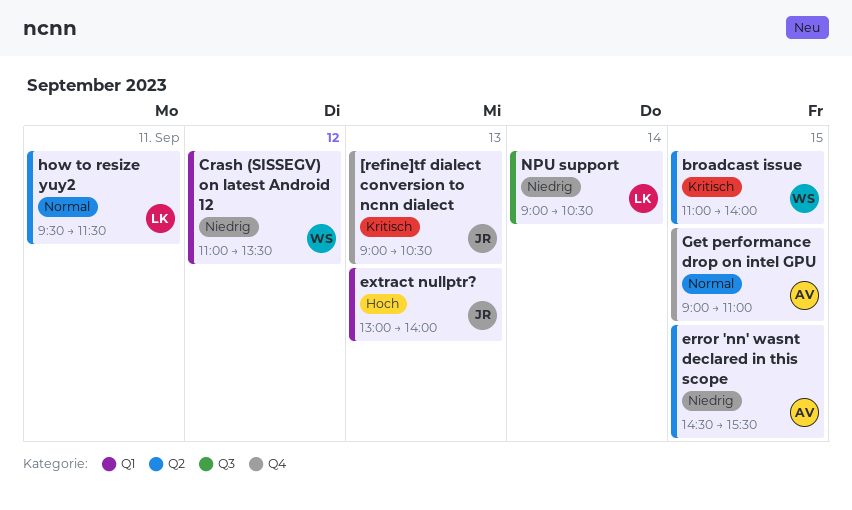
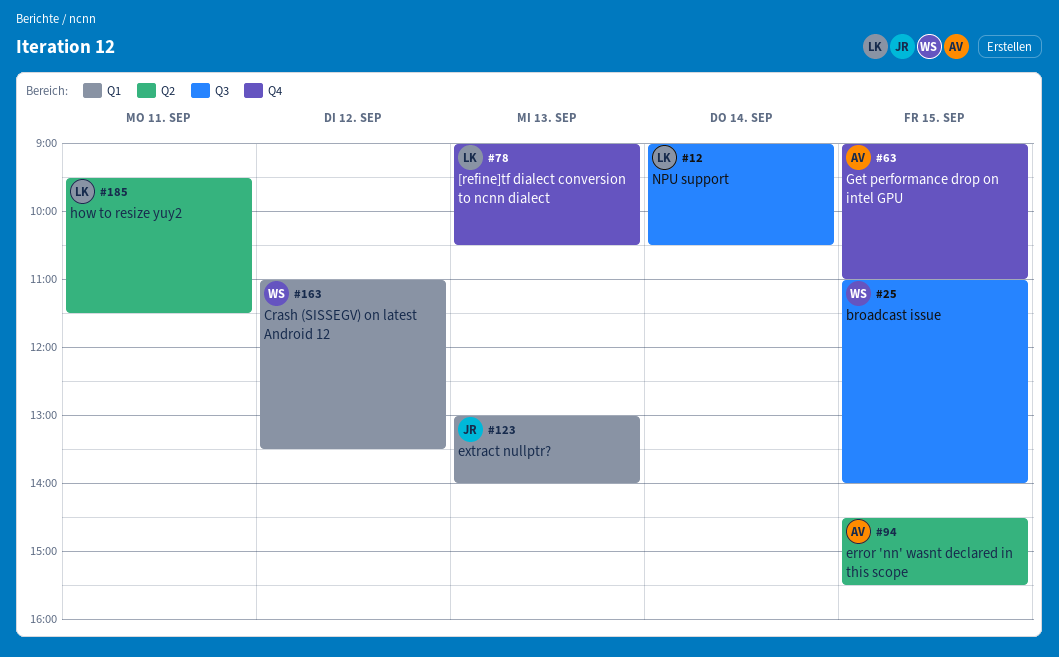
[refine]tf dialect conversion to ncnn dialect, owner: JR -> LK
broadcast issue, label: Q2 -> Q3

